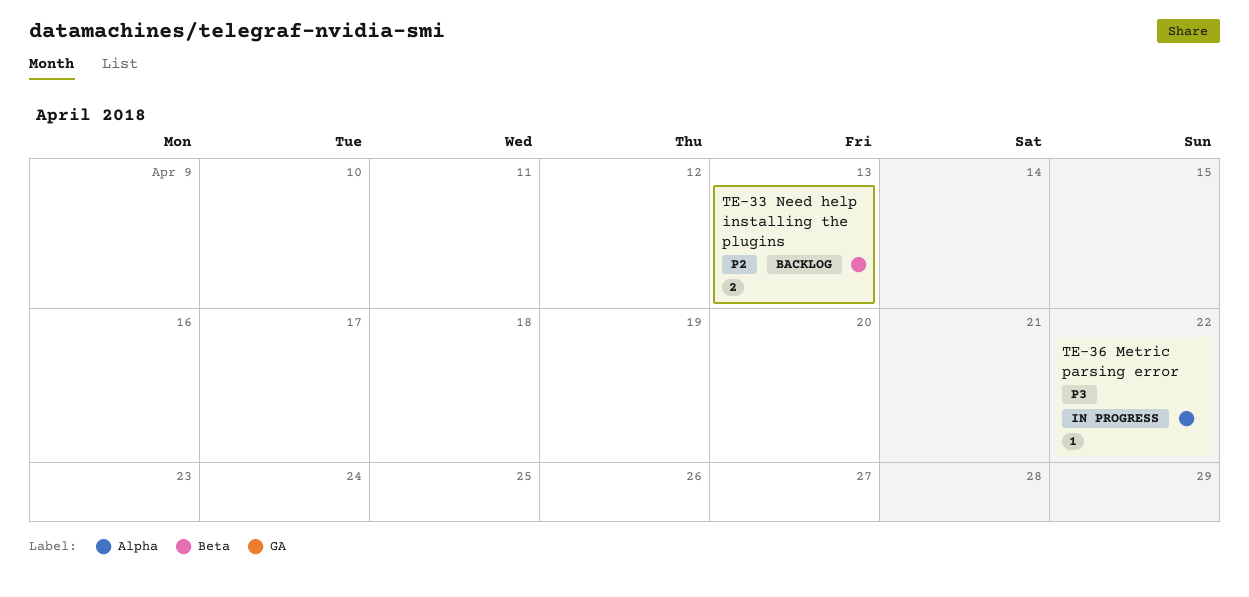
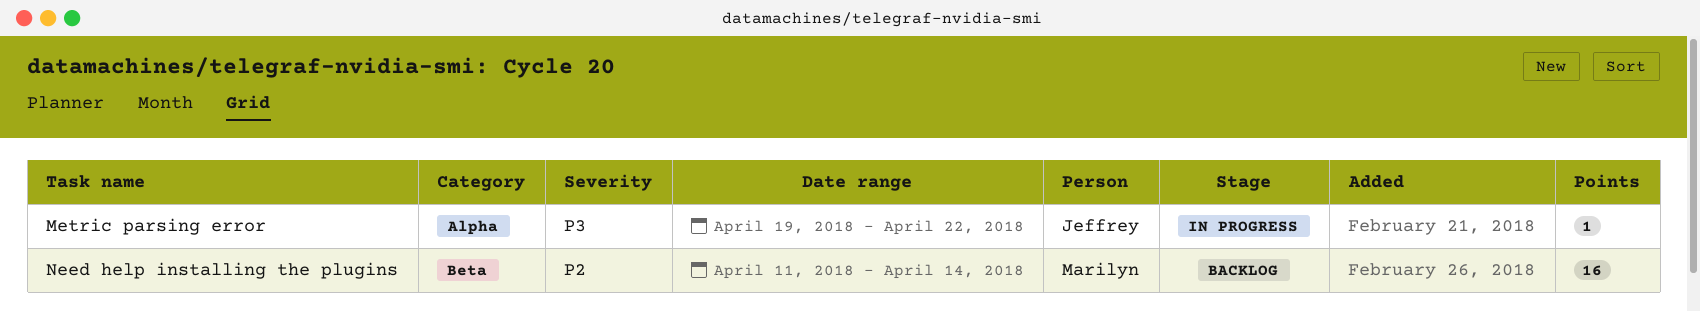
Need help installing the plugins, estimate: 2 -> 16
Need help installing the plugins, due: Apr 13 -> Apr 14

